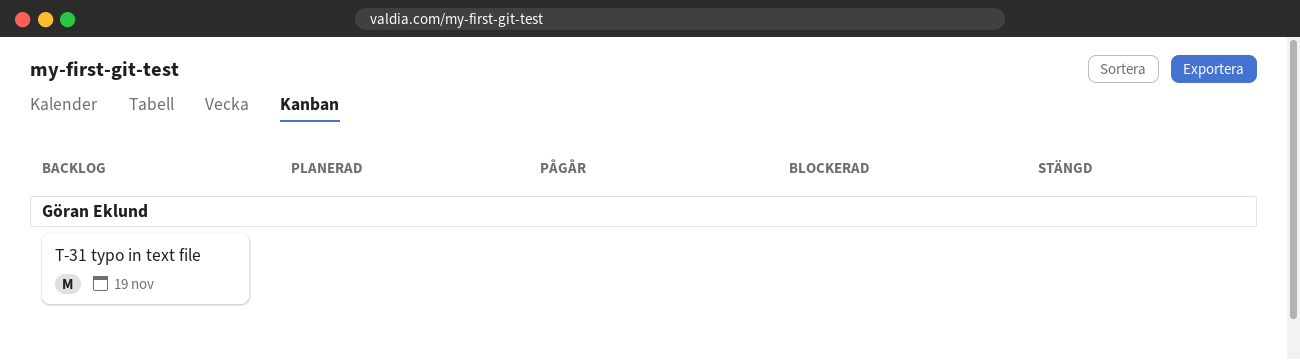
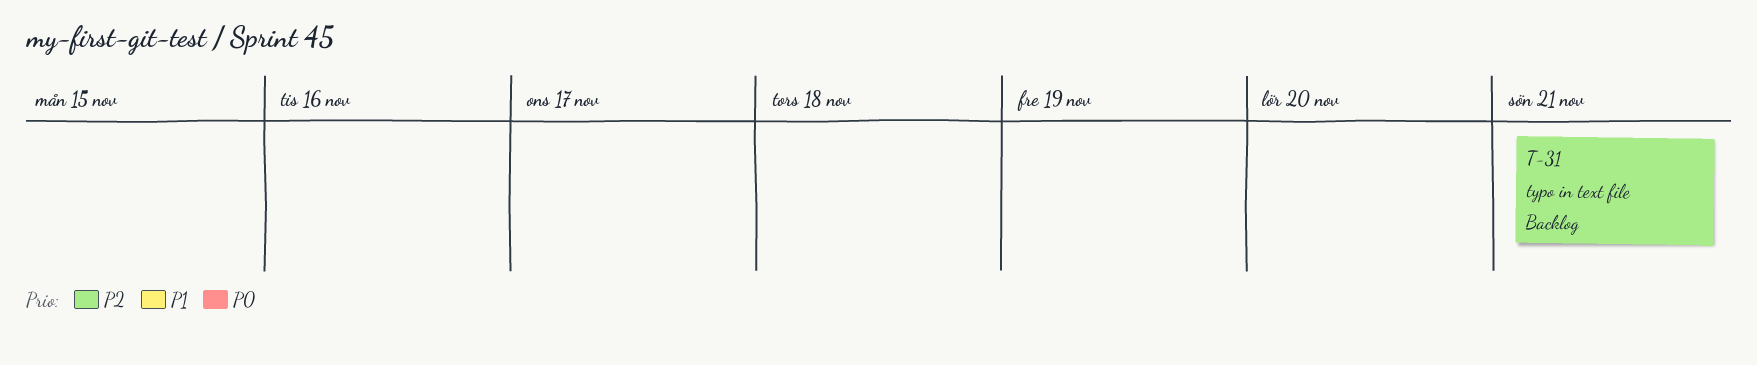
T-31, due: Nov 19 -> Nov 21

